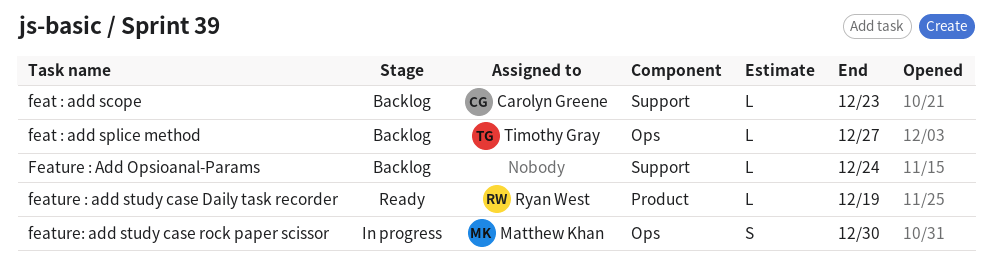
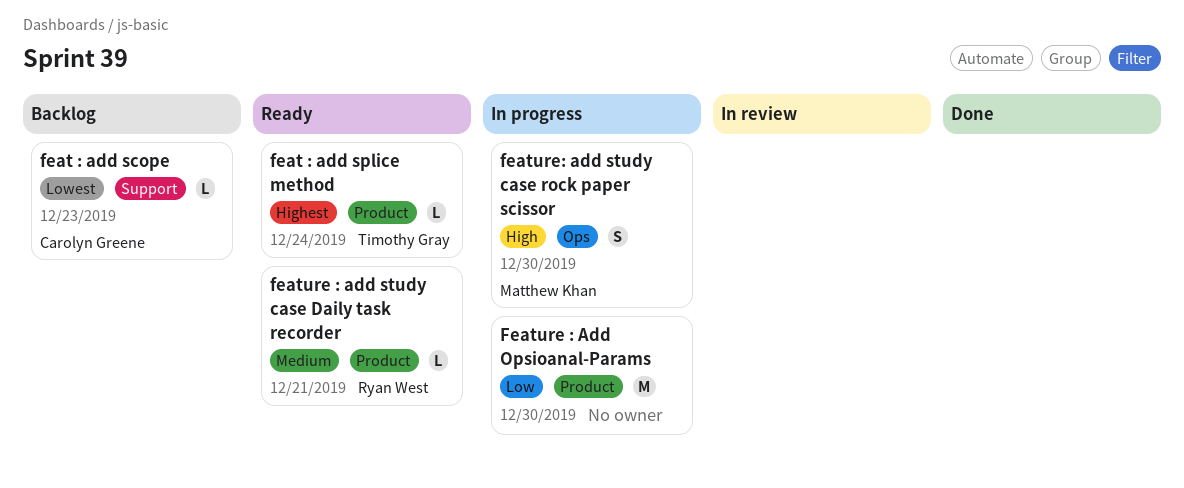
feat : add splice method, status: Backlog -> Ready
feat : add splice method, label: Ops -> Product
feat : add splice method, due: Dec 27 -> Dec 24
Feature : Add Opsioanal-Params, status: Backlog -> In progress
Feature : Add Opsioanal-Params, label: Support -> Product
Feature : Add Opsioanal-Params, estimate: L -> M
Feature : Add Opsioanal-Params, due: Dec 24 -> Dec 30
feature : add study case Daily task recorder, due: Dec 19 -> Dec 21

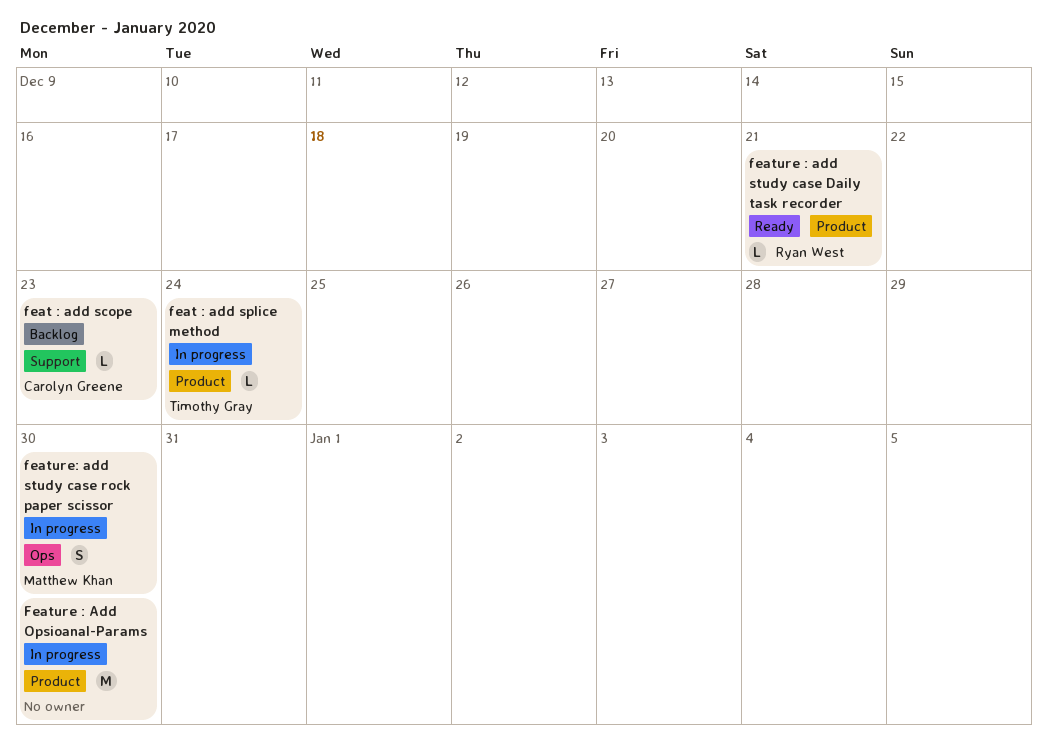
feat : add splice method, status: Ready -> In progress

